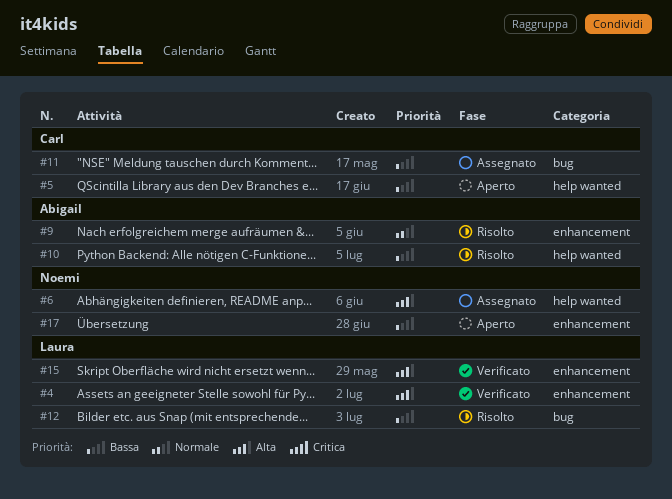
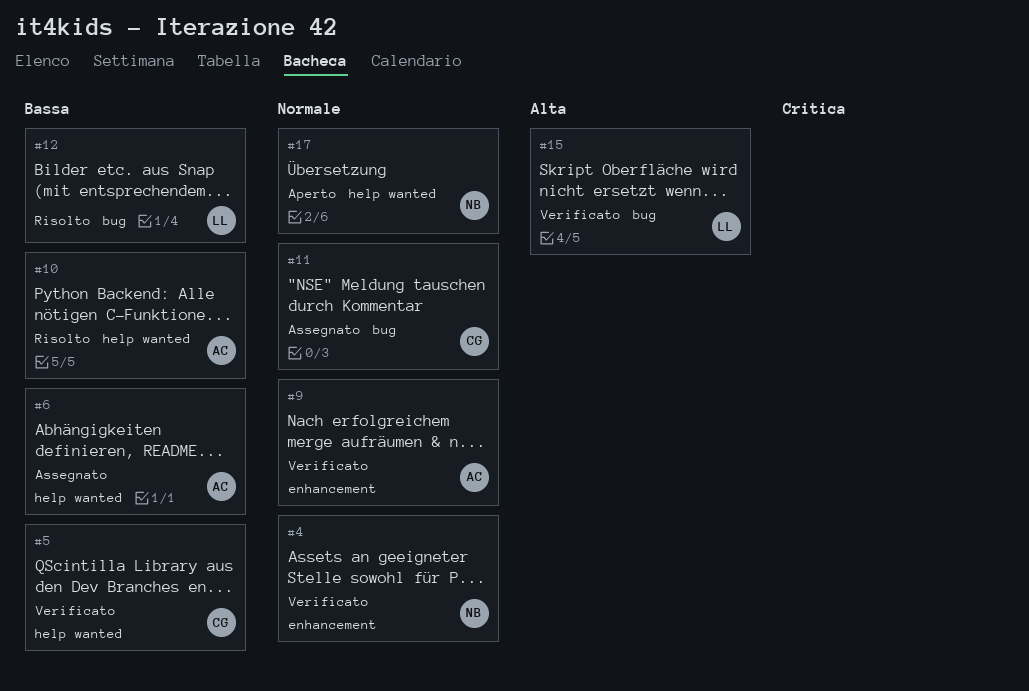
#4, owner: Laura -> Noemi
#4, priority: Alta -> Normale
#5, status: Aperto -> Verificato
#6, owner: Noemi -> Abigail
#6, priority: Alta -> Bassa
#9, status: Risolto -> Verificato
#11, priority: Bassa -> Normale
#15, label: enhancement -> bug
#17, priority: Bassa -> Normale
#17, label: enhancement -> help wanted

